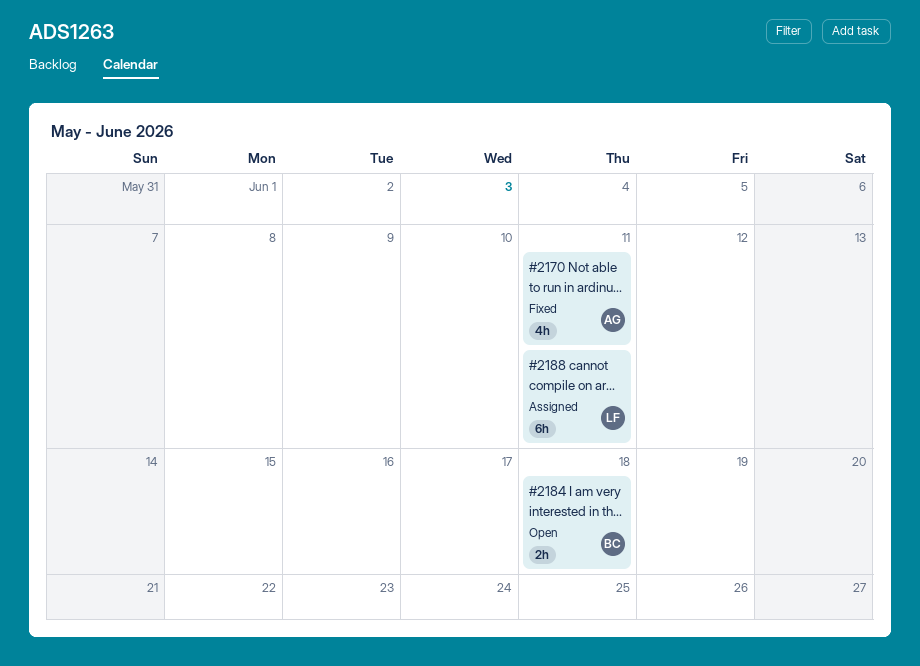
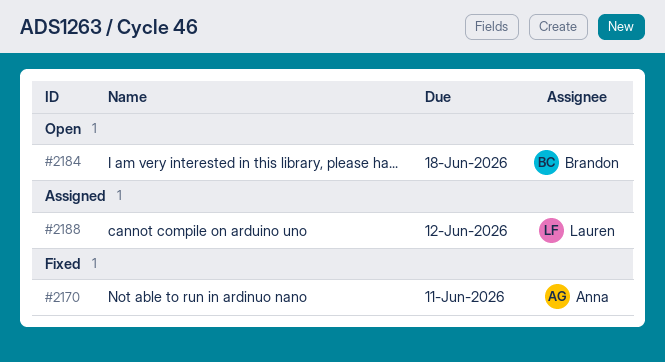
#2188, due: Jun 11 -> Jun 12

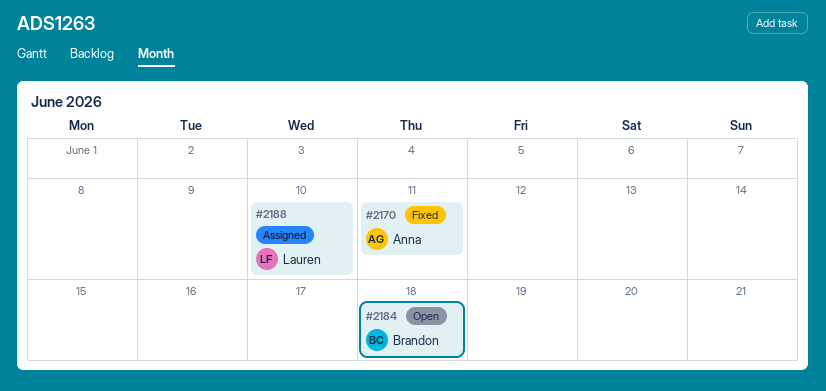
#2188, due: Jun 12 -> Jun 10

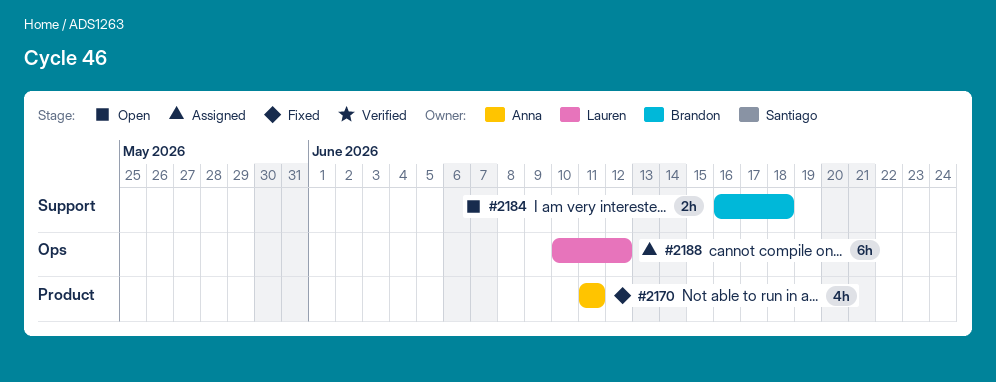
#2188, due: Jun 10 -> Jun 12

